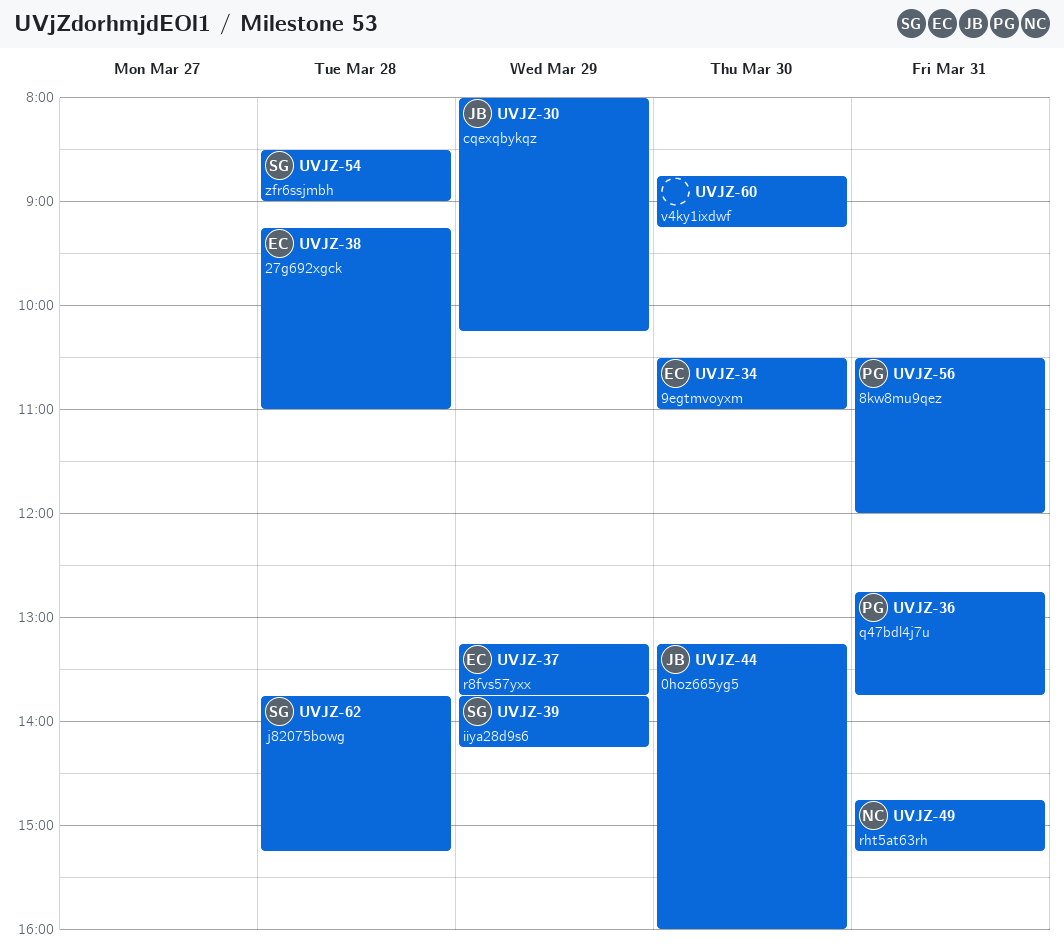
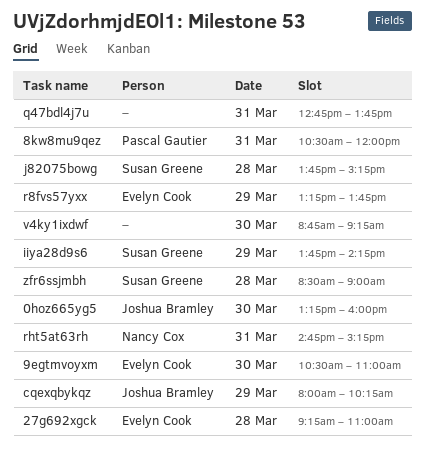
q47bdl4j7u, owner: Pascal Gautier -> none

